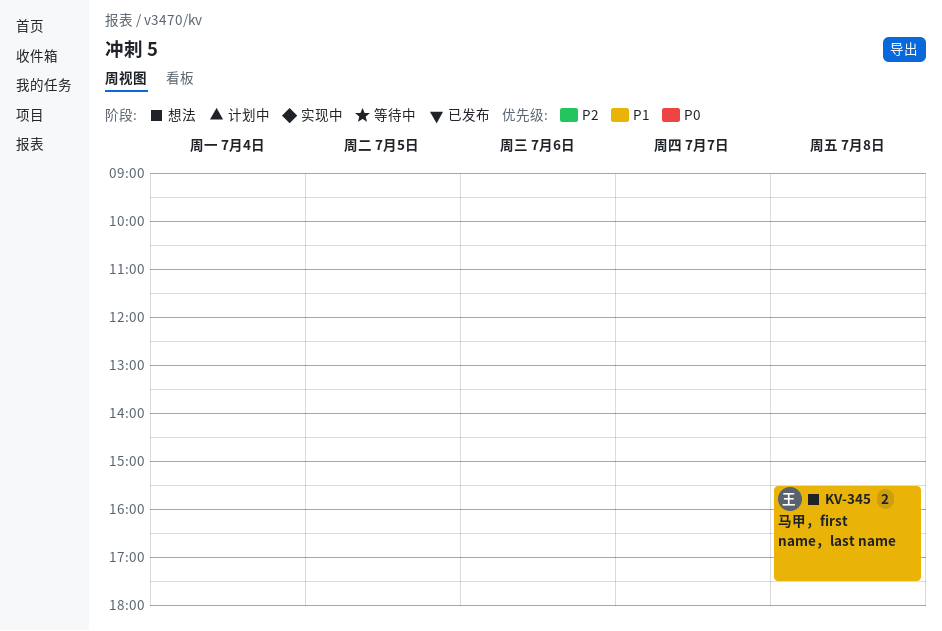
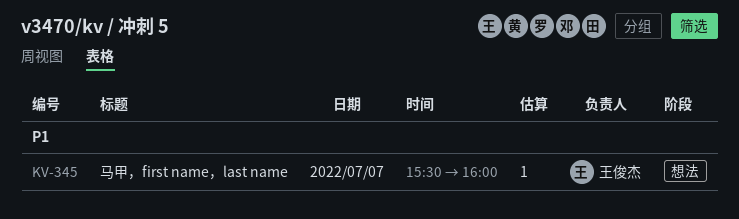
KV-345, estimate: 2 -> 1
KV-345, day: Jul 8 -> Jul 7
KV-345, ends: 17:30 -> 16:00

